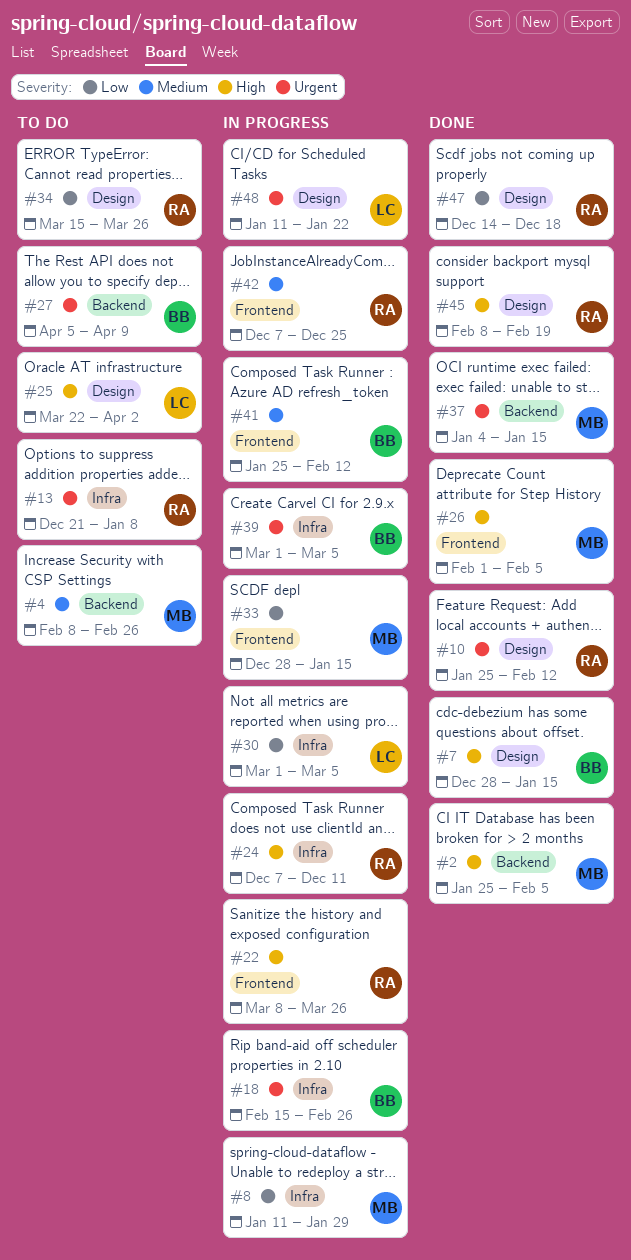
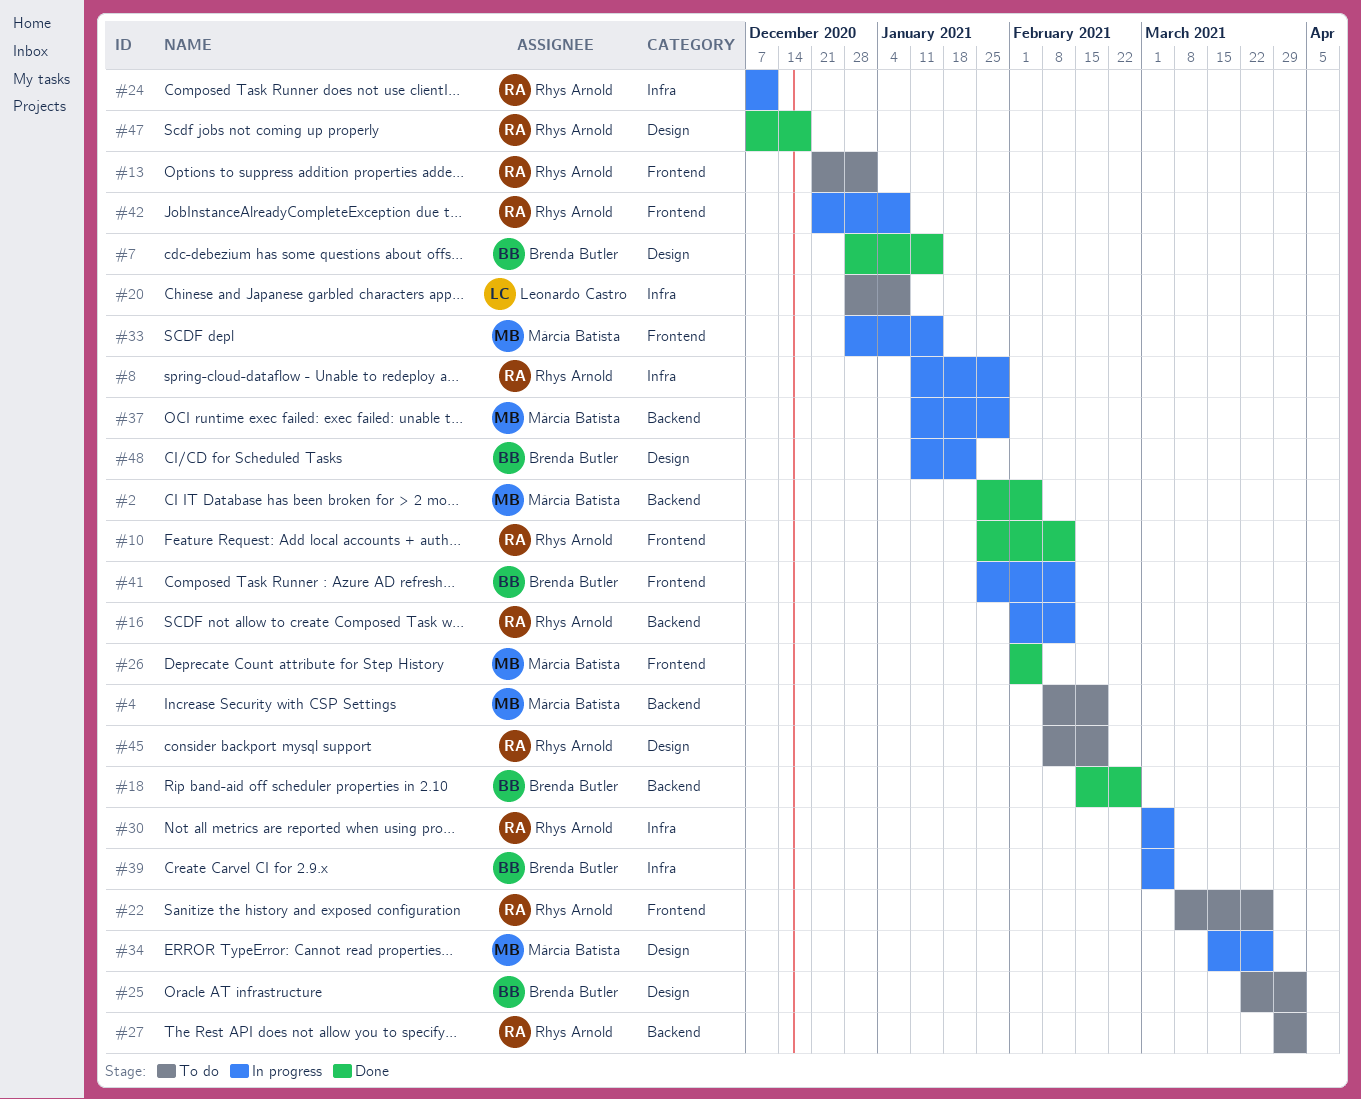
#4, due: Feb 26 -> Feb 19
#8, owner: Márcia Batista -> Rhys Arnold
#10, label: Design -> Frontend
#13, label: Infra -> Frontend
#13, due: Jan 8 -> Jan 1
#16: none -> present
#18, status: In progress -> Done
#18, label: Infra -> Backend
#20: none -> present
#22, status: In progress -> To do
#25, owner: Leonardo Castro -> Brenda Butler
#27, owner: Brenda Butler -> Rhys Arnold
#27, start: Apr 5 -> Mar 29
#27, due: Apr 9 -> Apr 2
#30, owner: Leonardo Castro -> Rhys Arnold
#34, status: To do -> In progress
#34, owner: Rhys Arnold -> Márcia Batista
#37, status: Done -> In progress
#37, start: Jan 4 -> Jan 11
#37, due: Jan 15 -> Jan 29
#42, start: Dec 7 -> Dec 21
#42, due: Dec 25 -> Jan 8
#45, status: Done -> To do
#47, start: Dec 14 -> Dec 7
#48, owner: Leonardo Castro -> Brenda Butler

